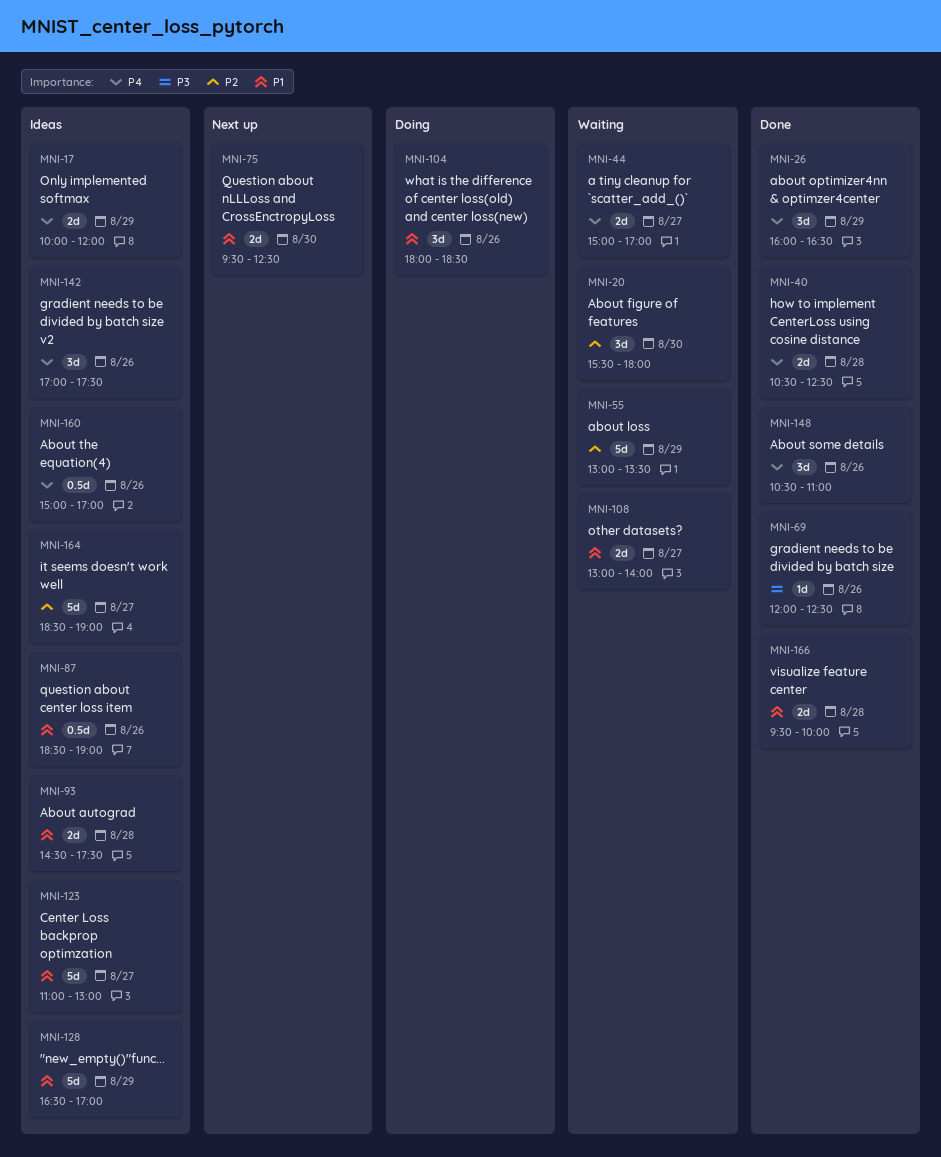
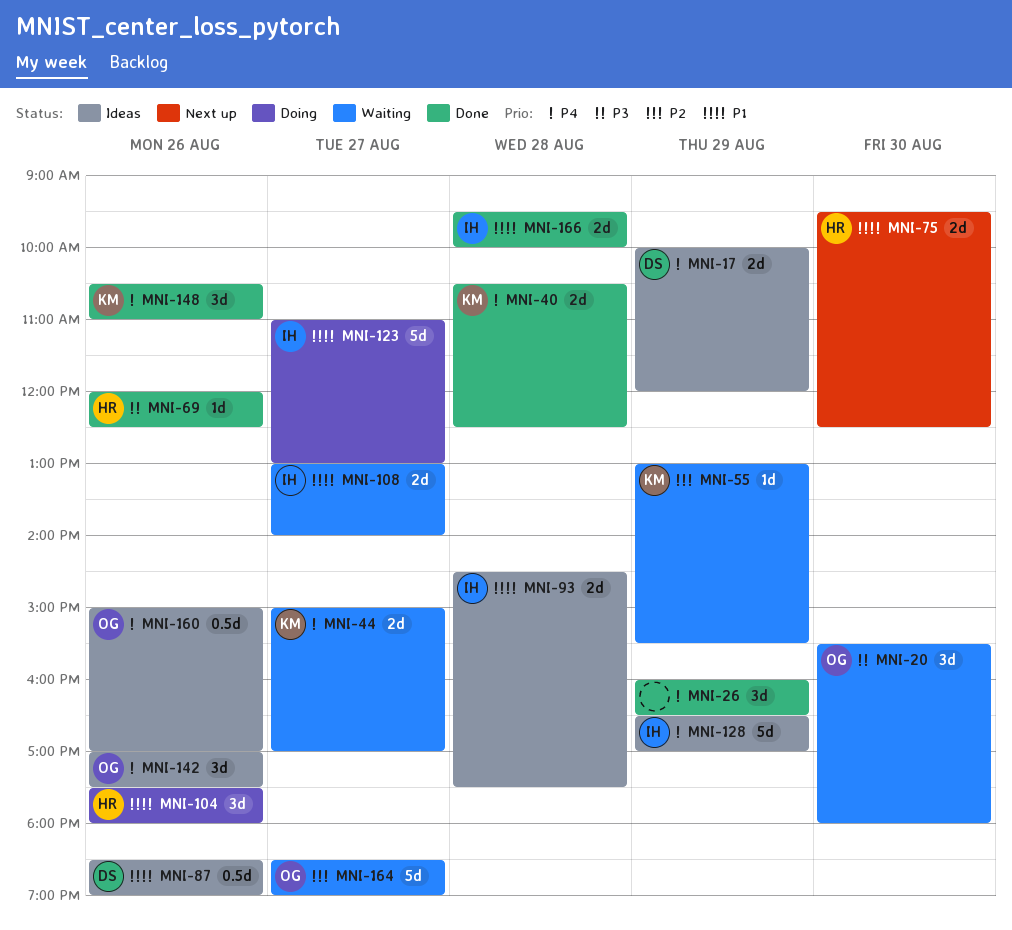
MNI-20, priority: P2 -> P3
MNI-55, estimate: 5d -> 1d
MNI-55, ends: 13:30 -> 15:30
MNI-104, begins: 18:00 -> 17:30
MNI-104, ends: 18:30 -> 18:00
MNI-123, status: Ideas -> Doing
MNI-128, priority: P1 -> P4
MNI-164, status: Ideas -> Waiting

